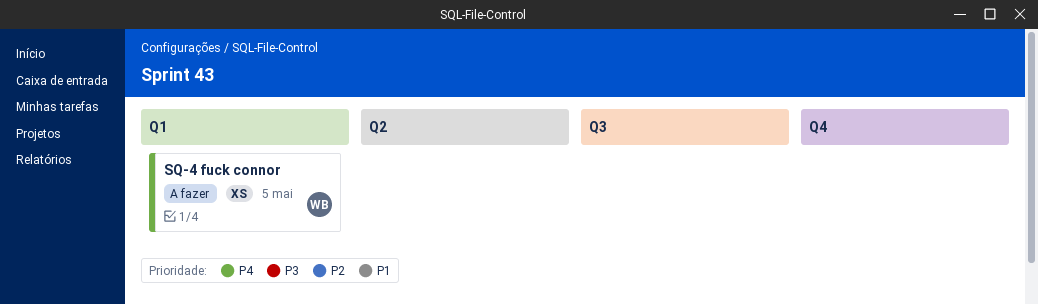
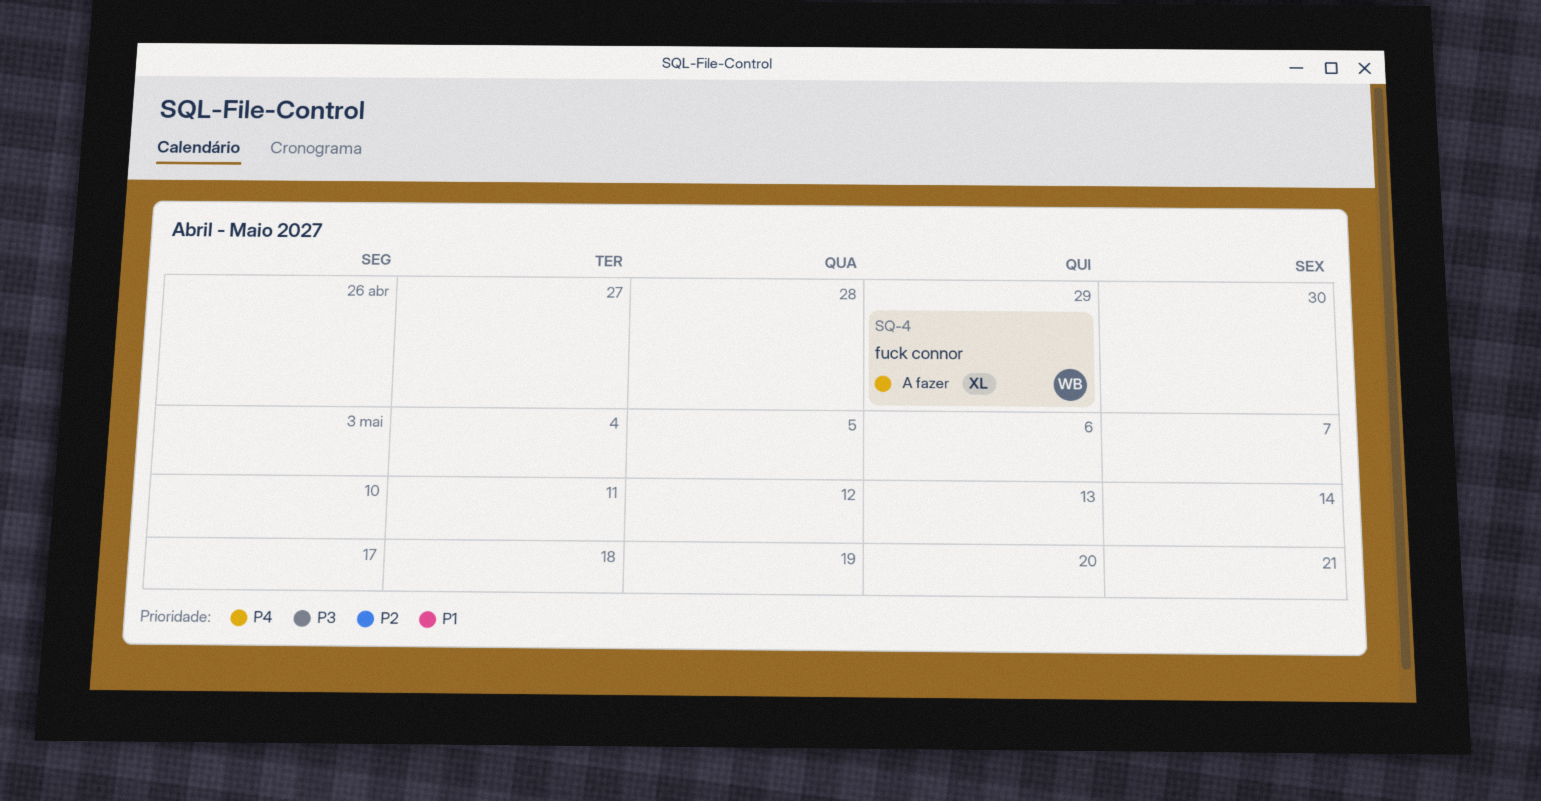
SQ-4, estimate: XS -> XL
SQ-4, due: May 5 -> Apr 29

